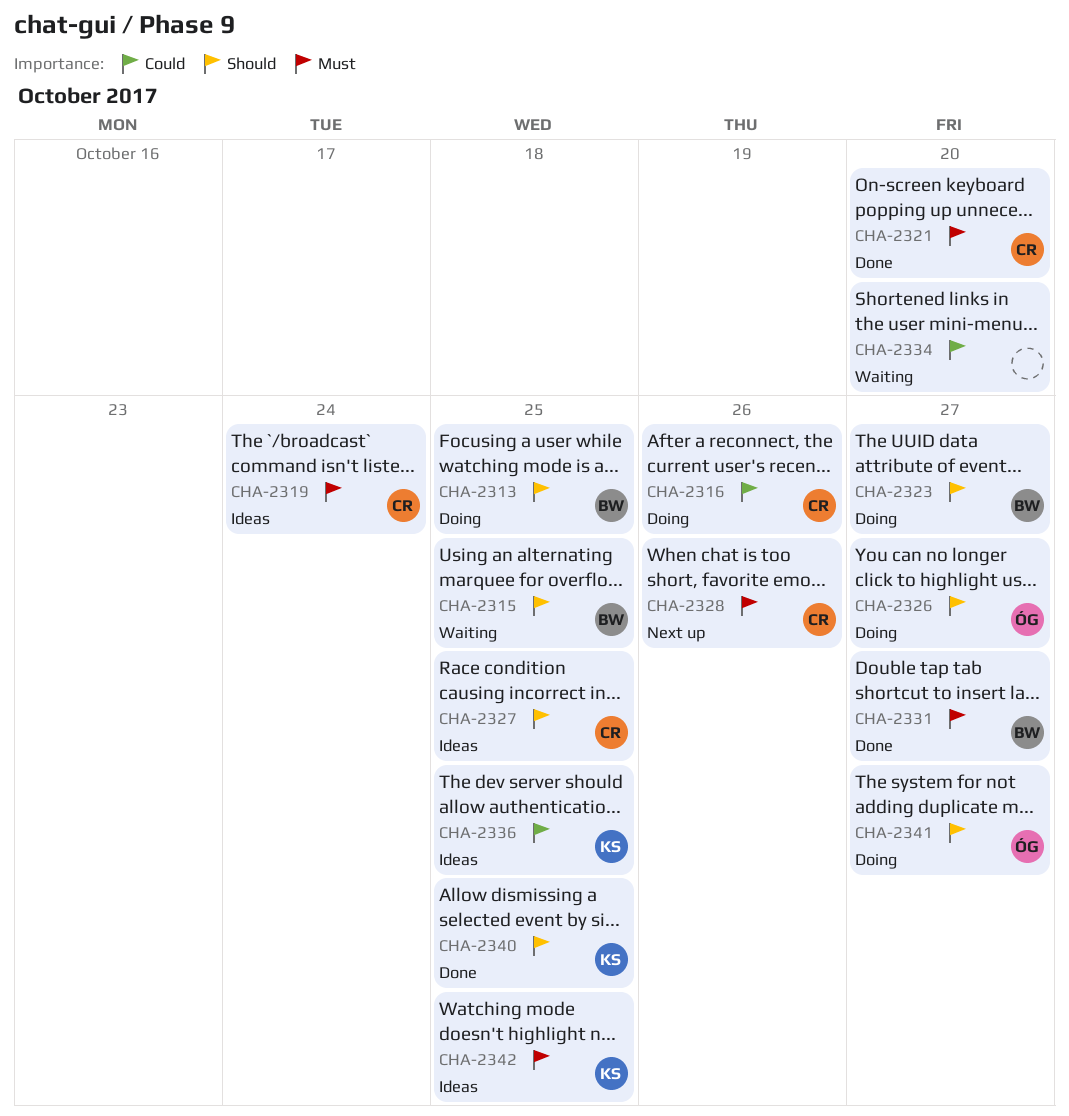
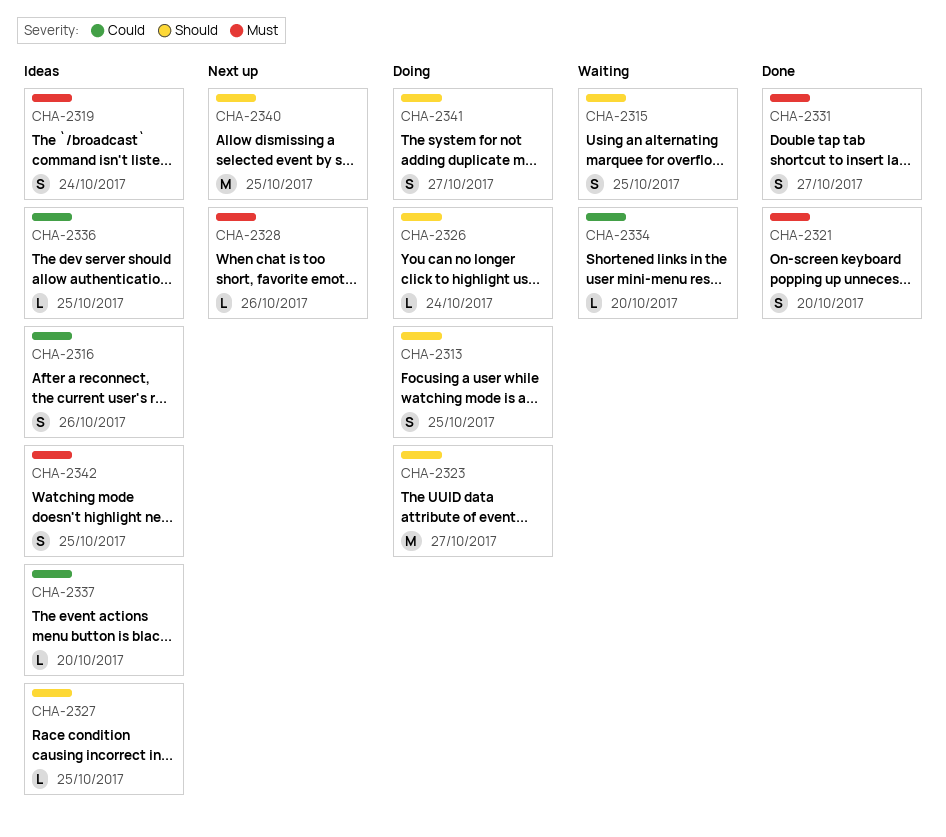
CHA-2316, status: Doing -> Ideas
CHA-2326, due: Oct 27 -> Oct 24
CHA-2337: none -> present
CHA-2340, status: Done -> Next up

